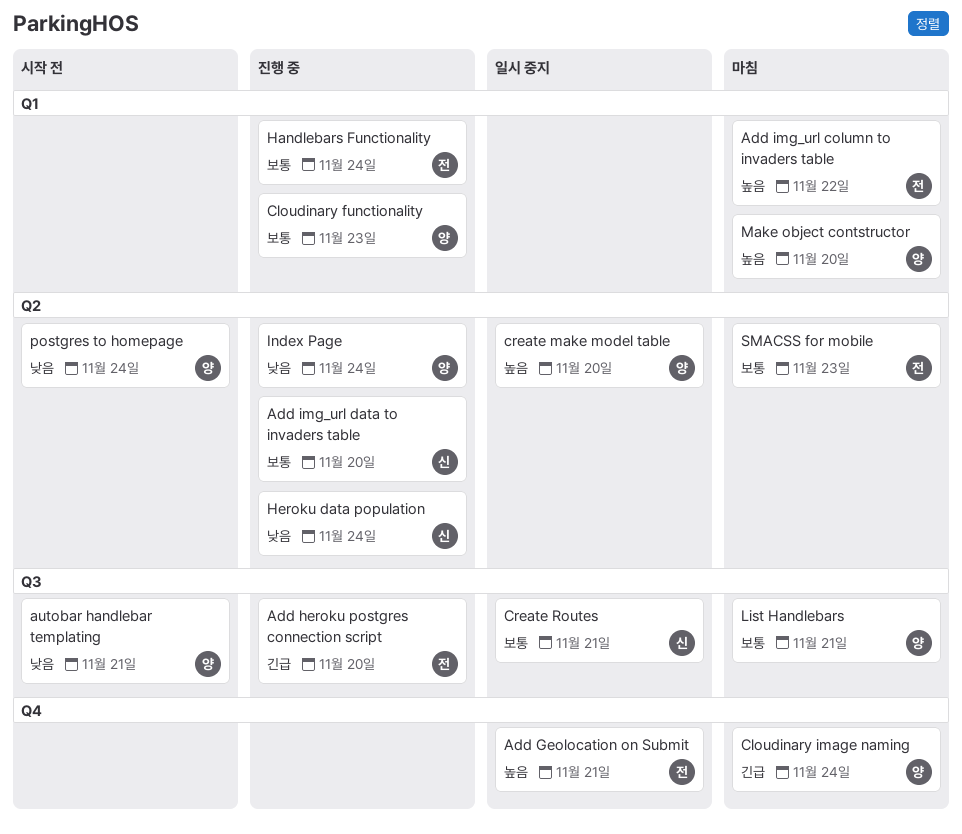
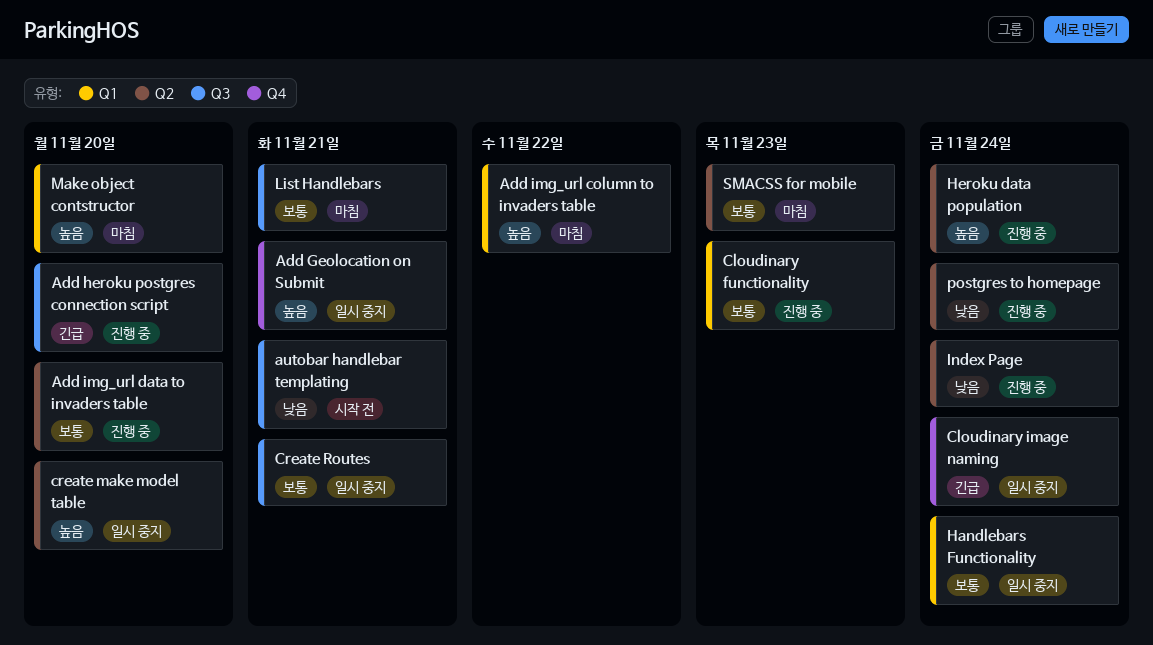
Cloudinary image naming, status: 마침 -> 일시 중지
Handlebars Functionality, status: 진행 중 -> 일시 중지
Heroku data population, priority: 낮음 -> 높음
postgres to homepage, status: 시작 전 -> 진행 중

